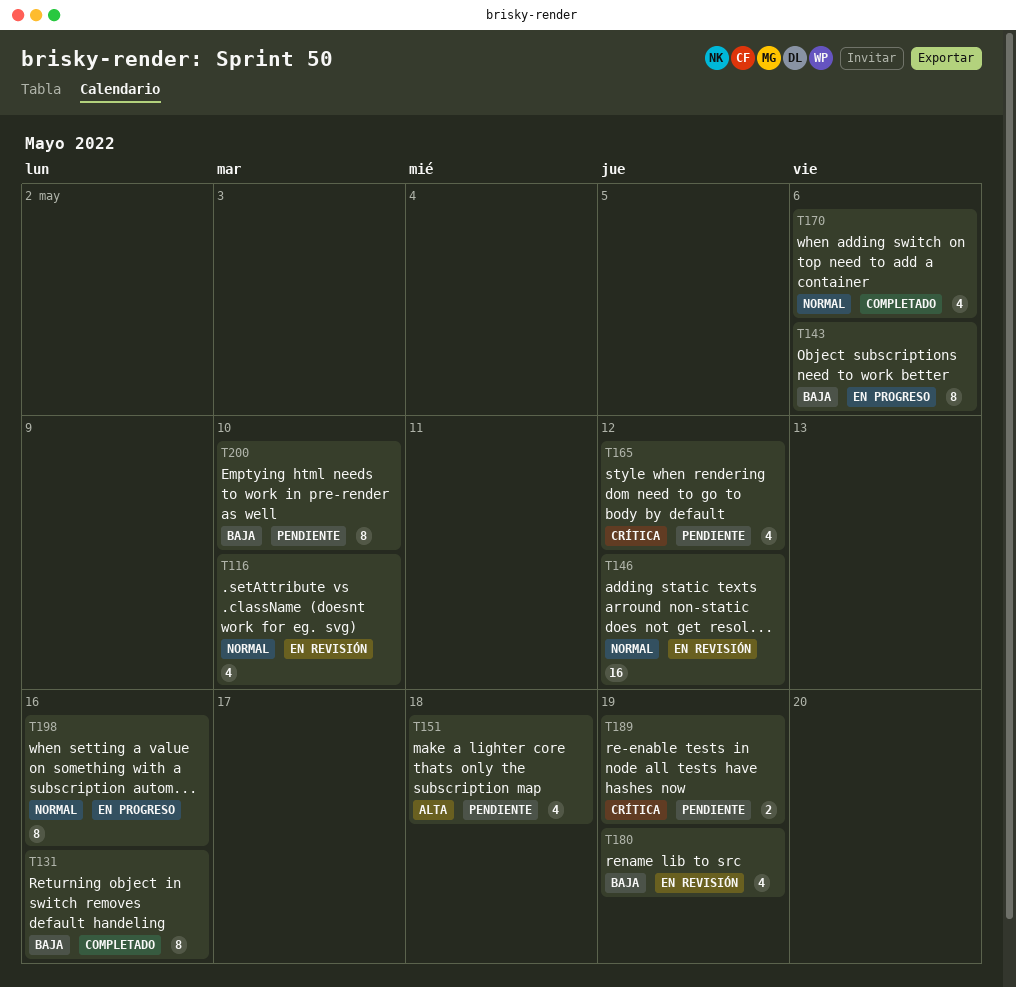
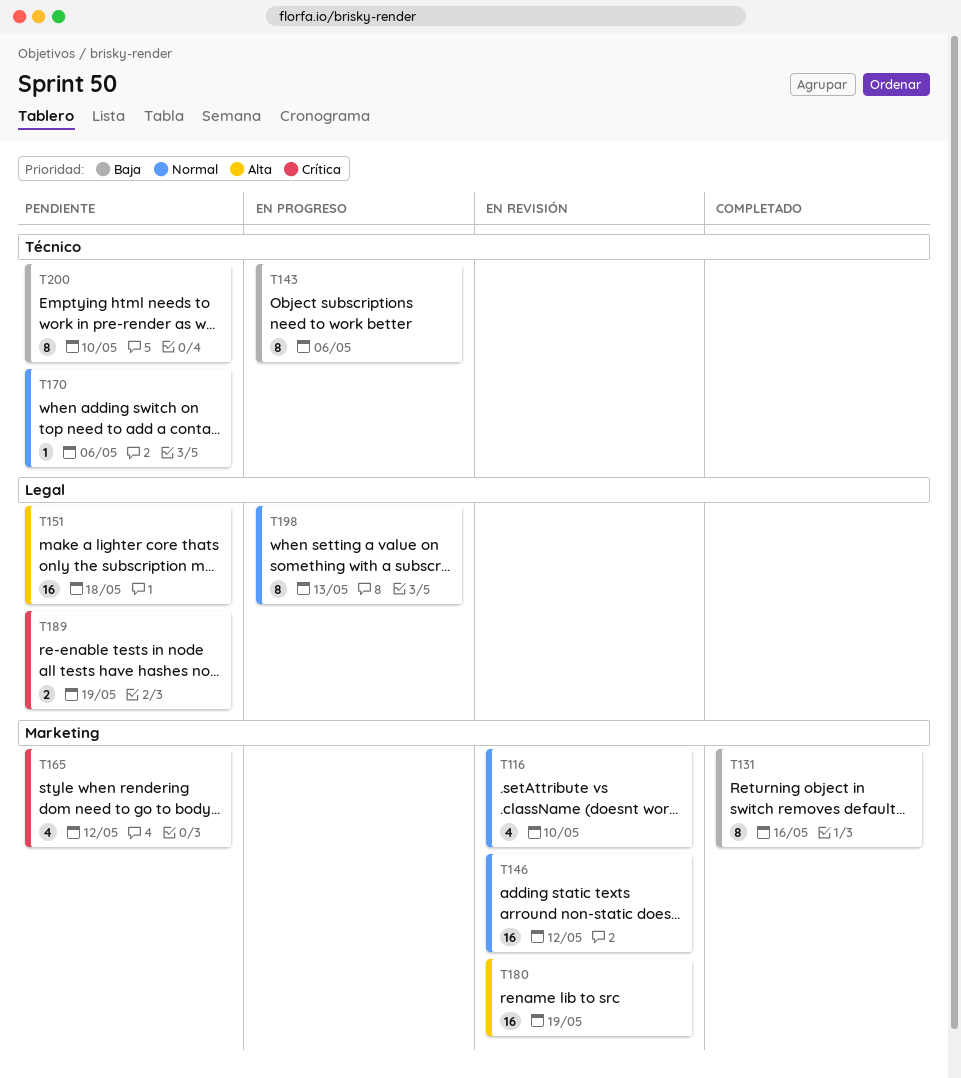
T151, estimate: 4 -> 16
T170, status: Completado -> Pendiente
T170, estimate: 4 -> 1
T180, priority: Baja -> Alta
T180, estimate: 4 -> 16
T198, due: May 16 -> May 13

